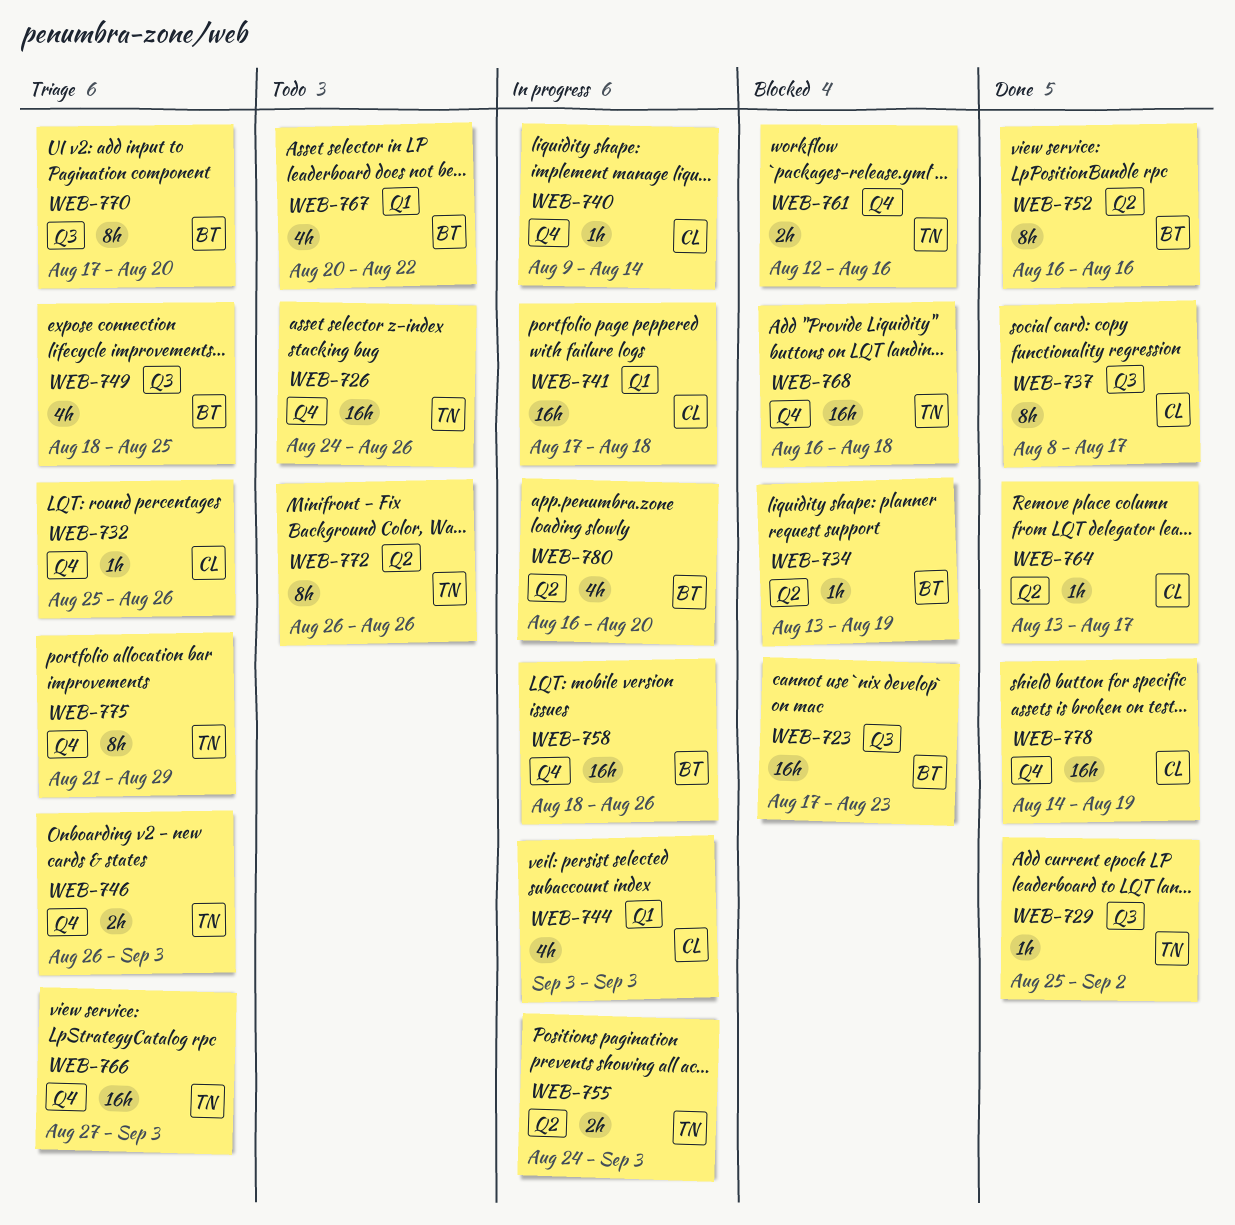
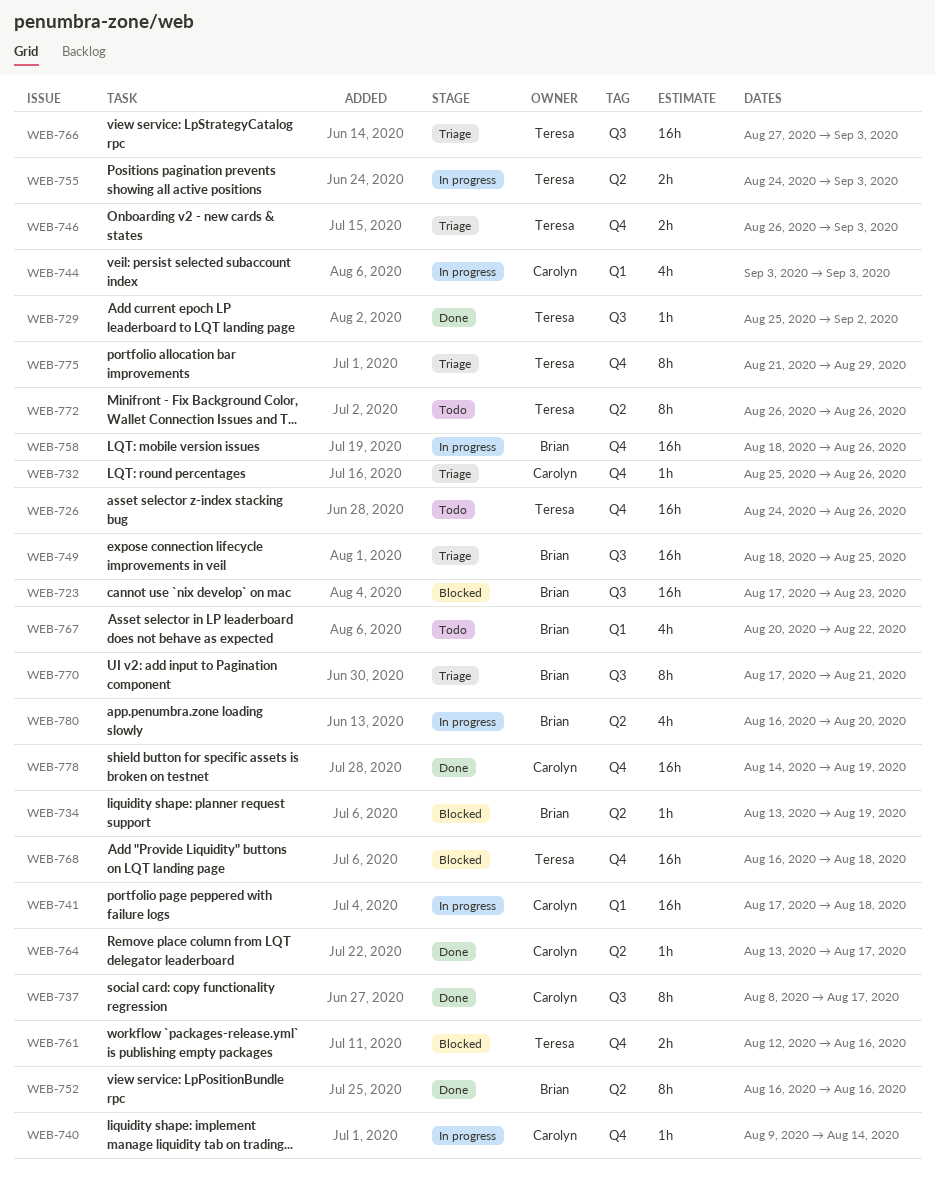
WEB-749, estimate: 4h -> 16h
WEB-766, label: Q4 -> Q3
WEB-770, due: Aug 20 -> Aug 21

